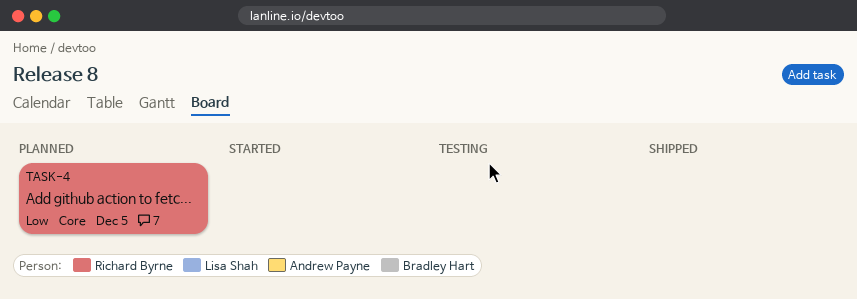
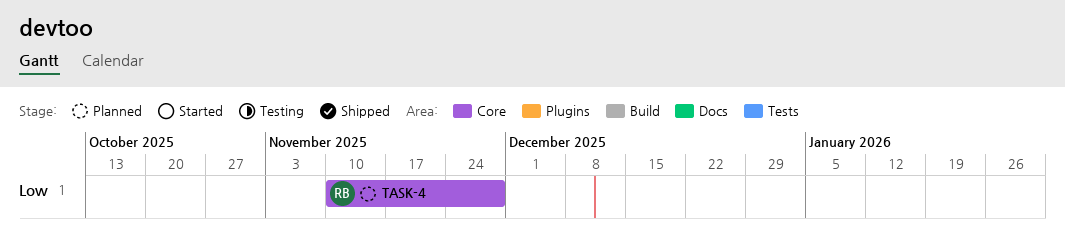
TASK-4, due: Dec 5 -> Nov 28

